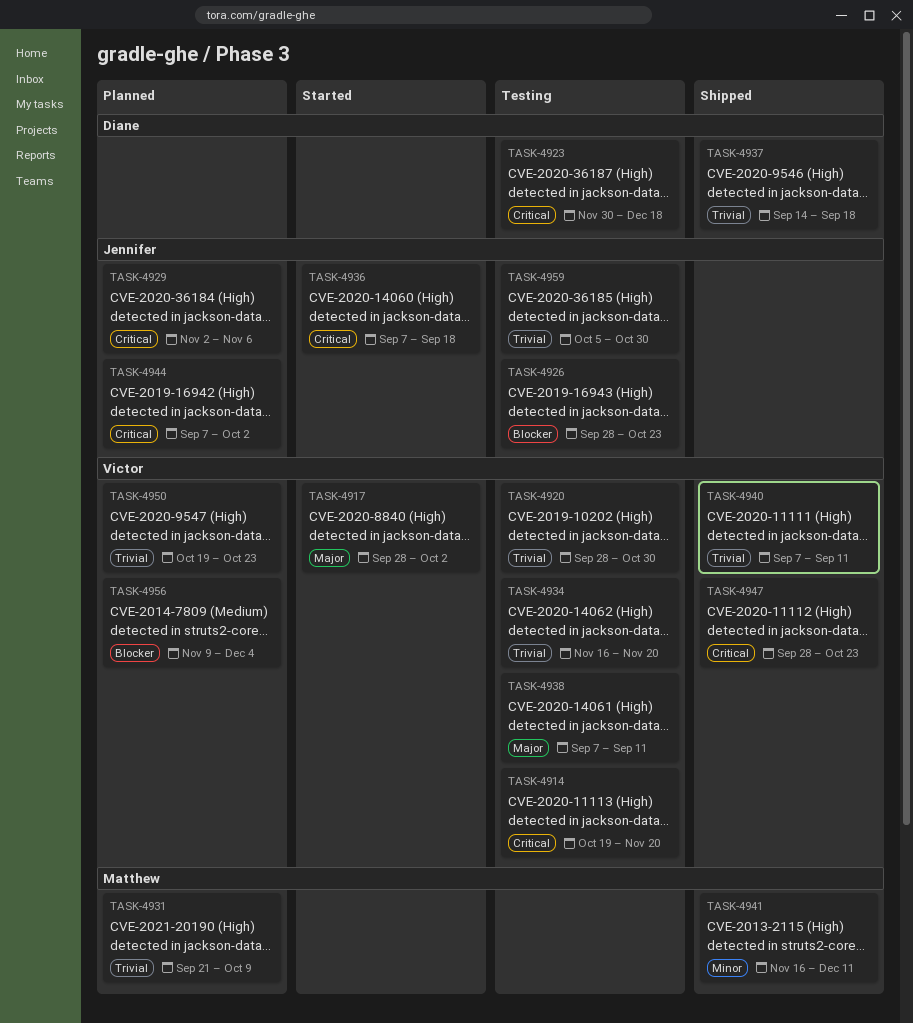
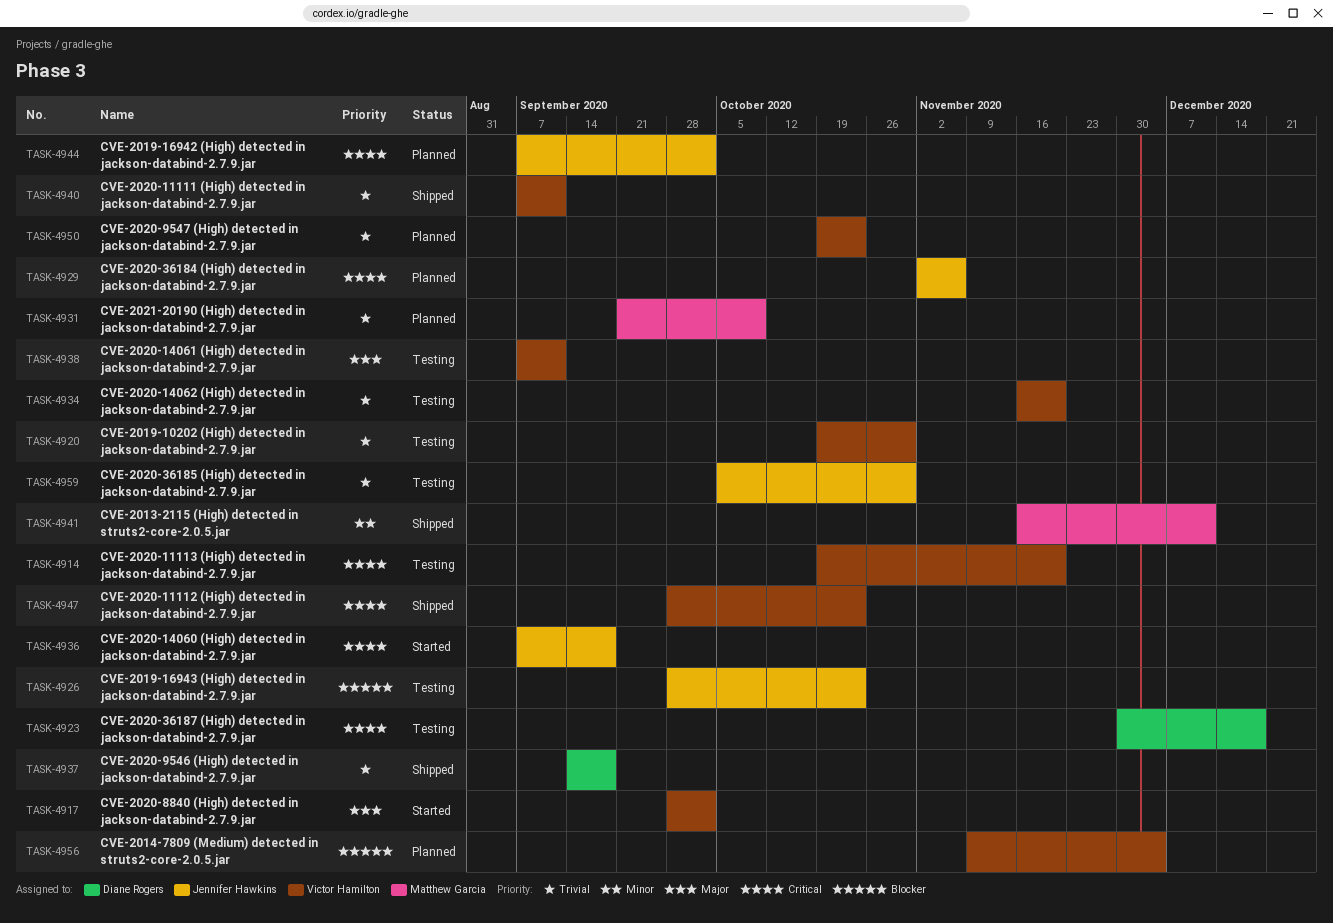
TASK-4920, start: Sep 28 -> Oct 19

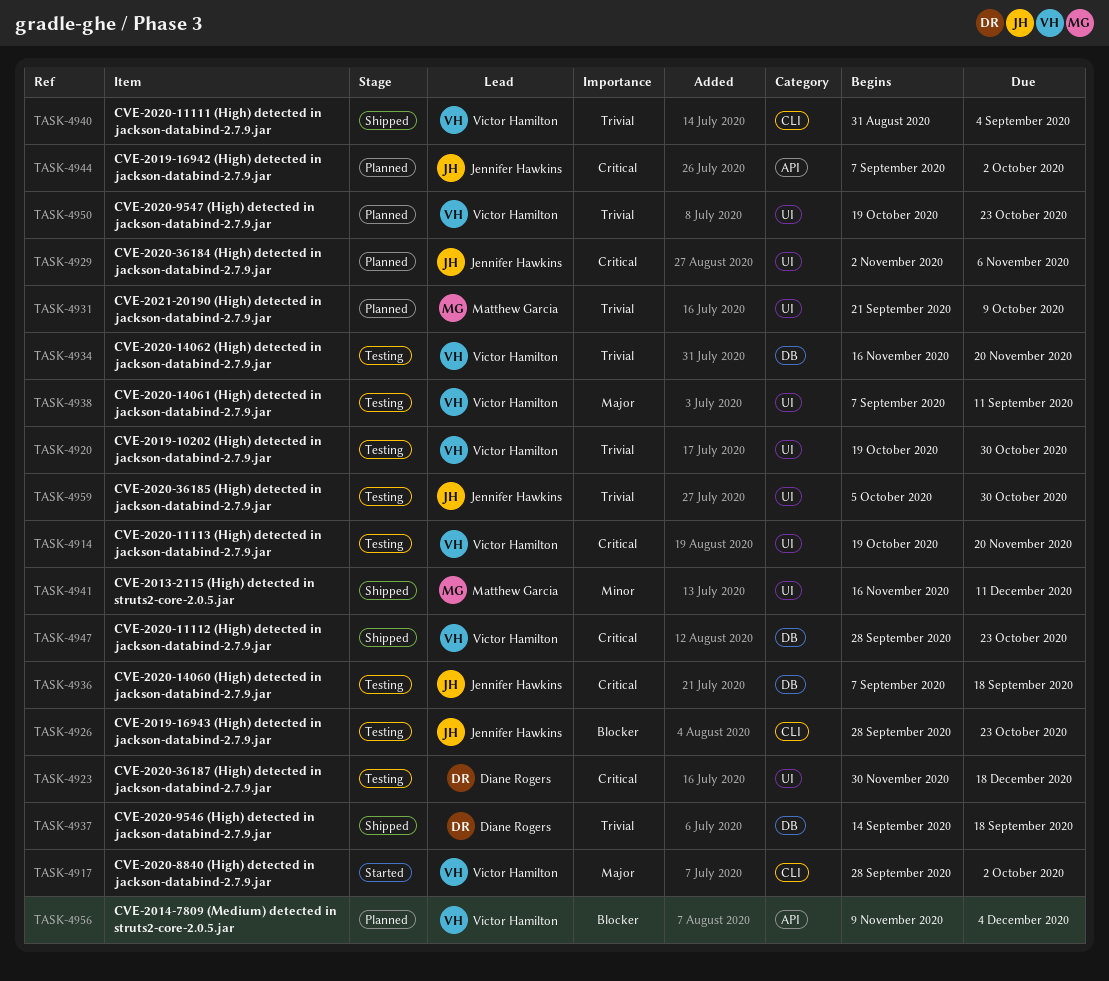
TASK-4936, status: Started -> Testing
TASK-4940, start: Sep 7 -> Aug 31
TASK-4940, due: Sep 11 -> Sep 4

